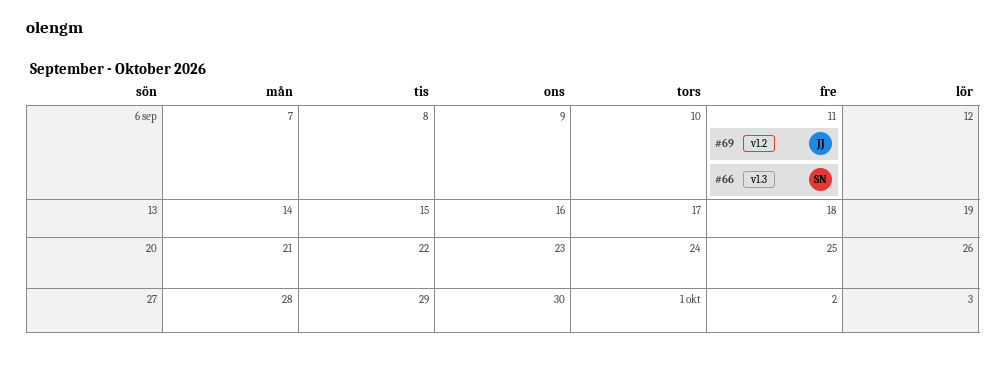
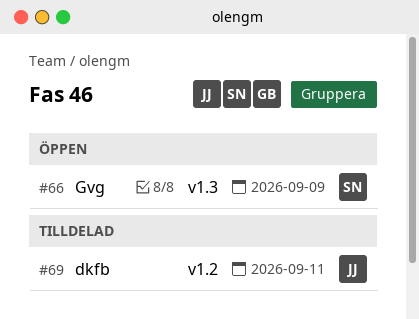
#66, due: Sep 11 -> Sep 9

